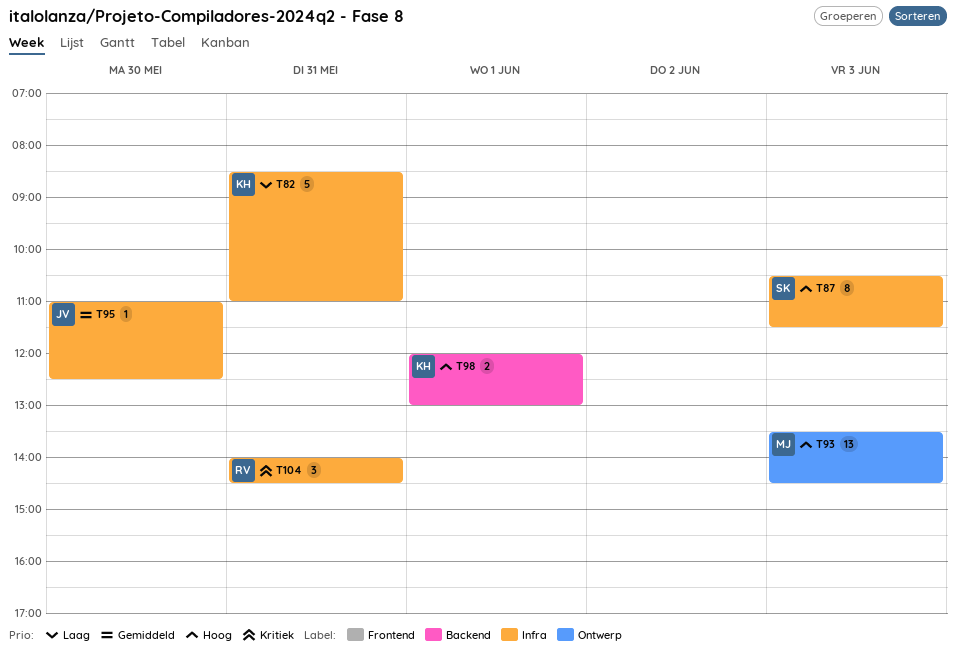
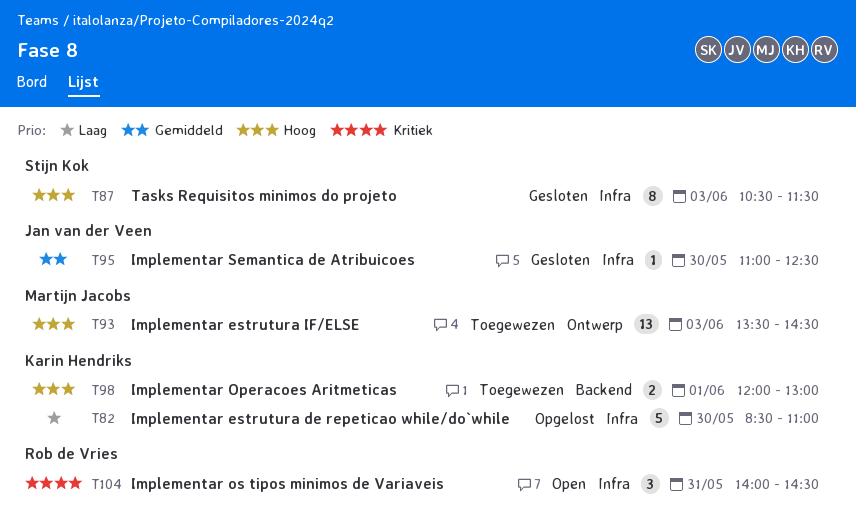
T82, day: May 31 -> May 30

